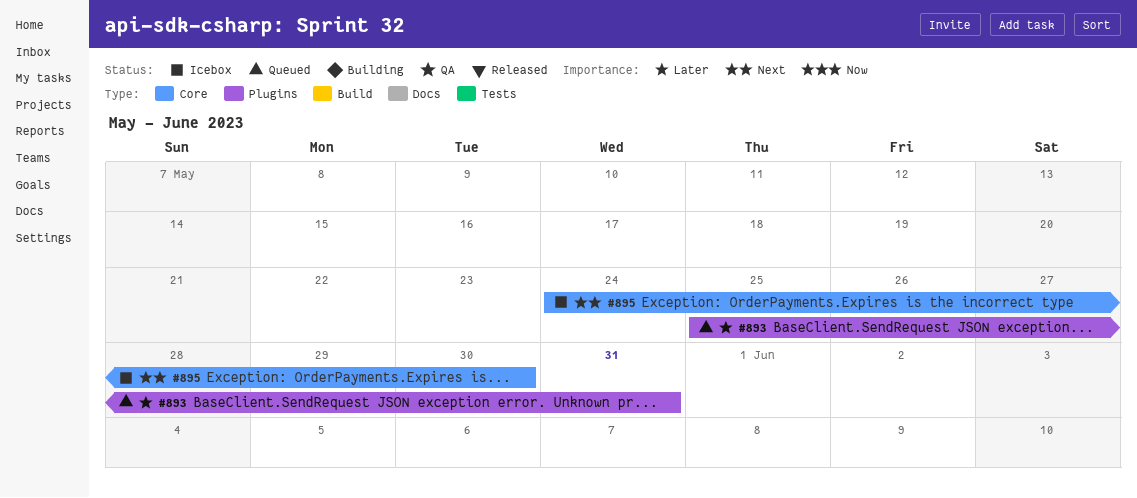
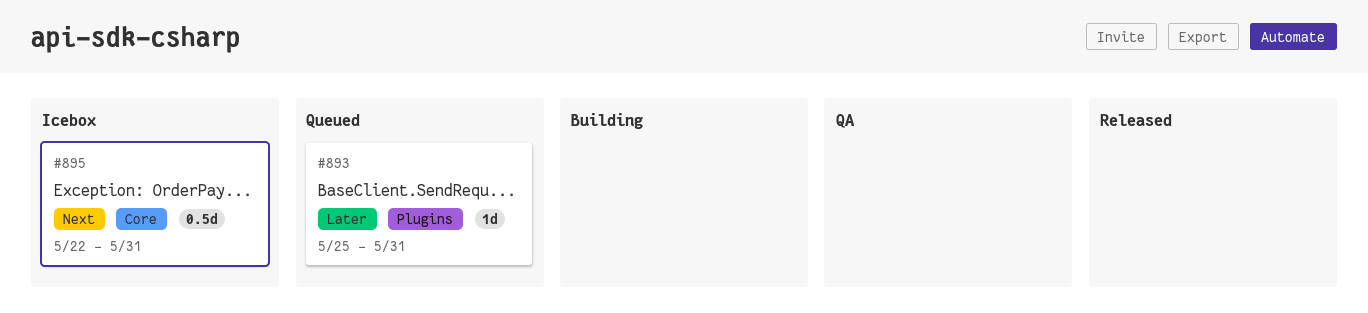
#895, start: May 24 -> May 22
#895, due: May 30 -> May 31

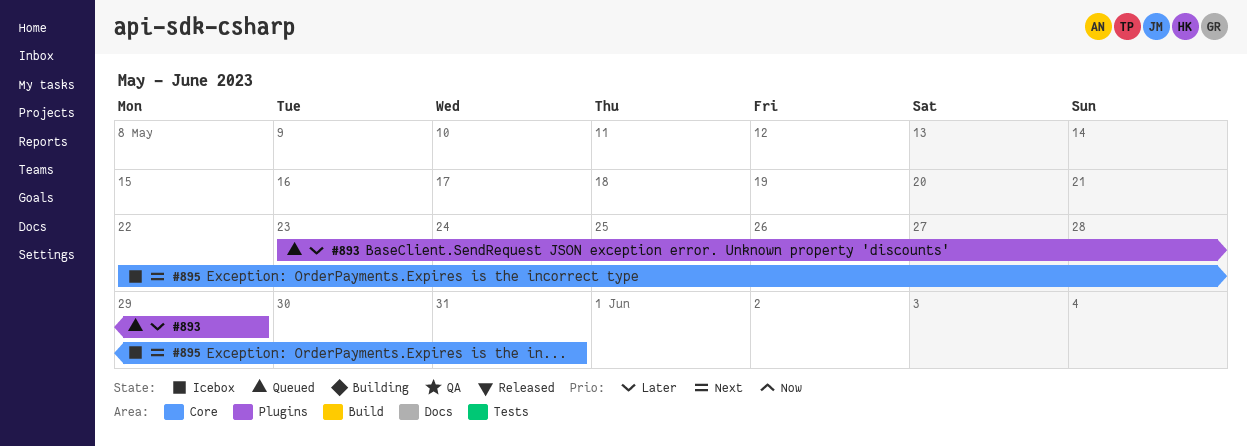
#893, start: May 25 -> May 23
#893, due: May 31 -> May 29

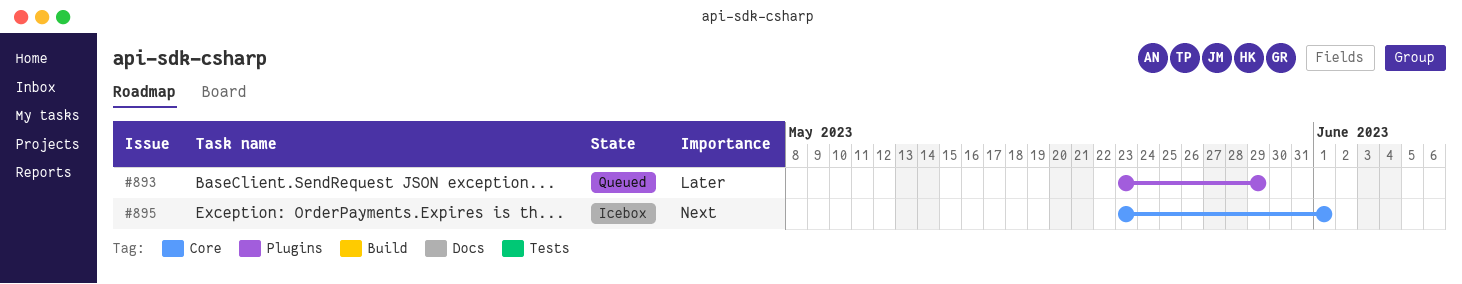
#895, start: May 22 -> May 23
#895, due: May 31 -> Jun 1

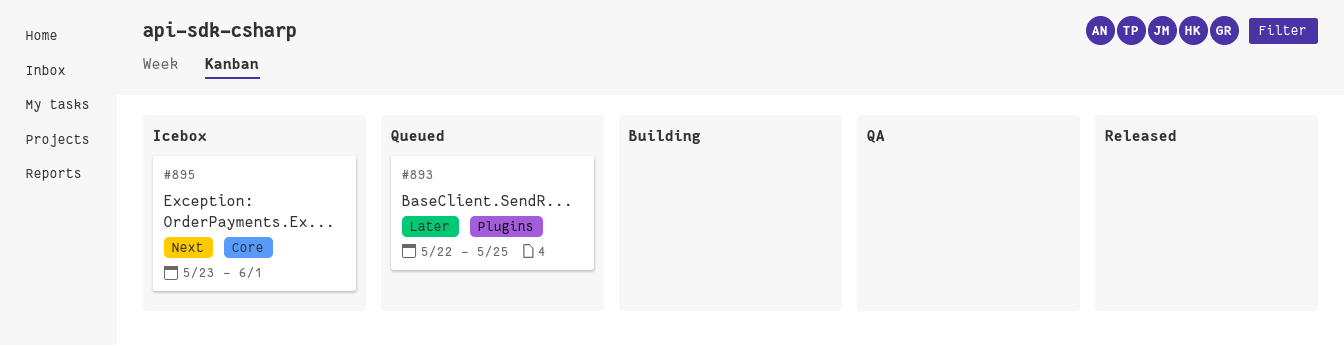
#893, start: May 23 -> May 22
#893, due: May 29 -> May 25

